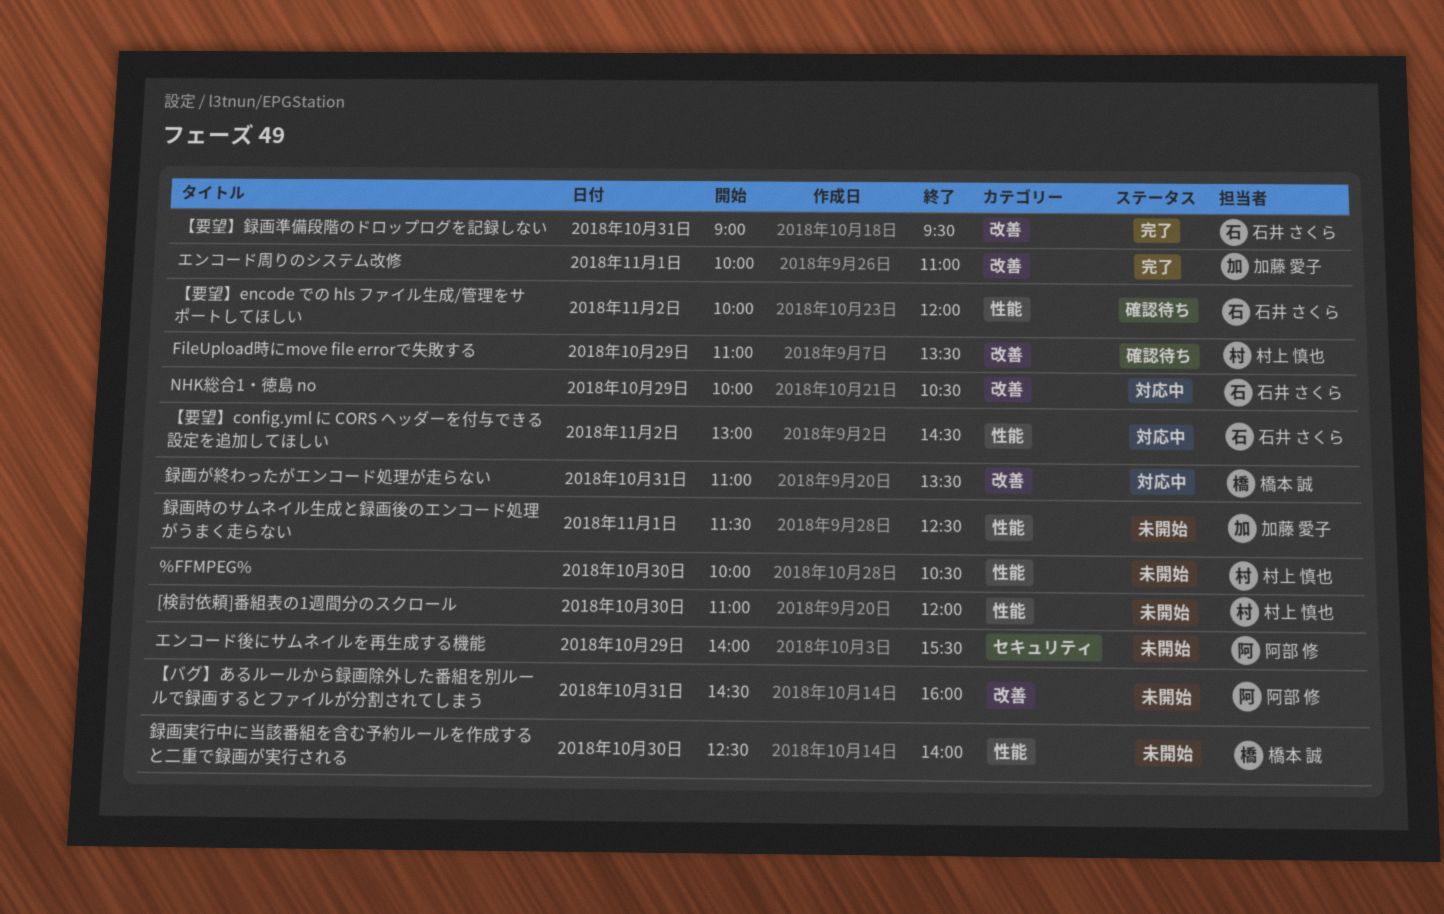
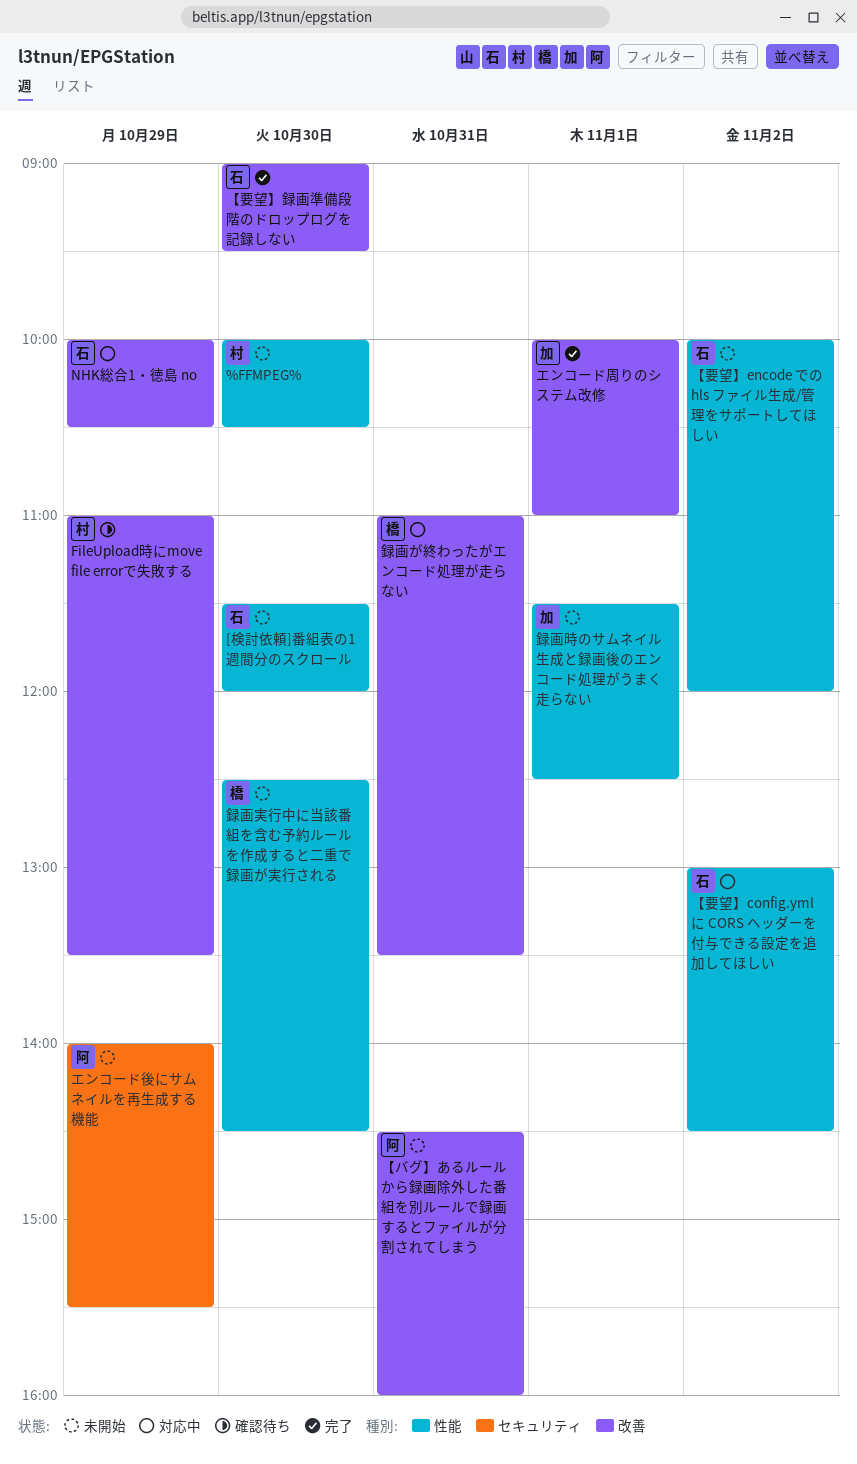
[検討依頼]番組表の1週間分のスクロール, owner: 村上 慎也 -> 石井 さくら
[検討依頼]番組表の1週間分のスクロール, begins: 11:00 -> 11:30
【要望】encode での hls ファイル生成/管理をサポートしてほしい, status: 確認待ち -> 未開始
【要望】録画準備段階のドロップログを記録しない, day: Oct 31 -> Oct 30
録画実行中に当該番組を含む予約ルールを作成すると二重で録画が実行される, ends: 14:00 -> 14:30

